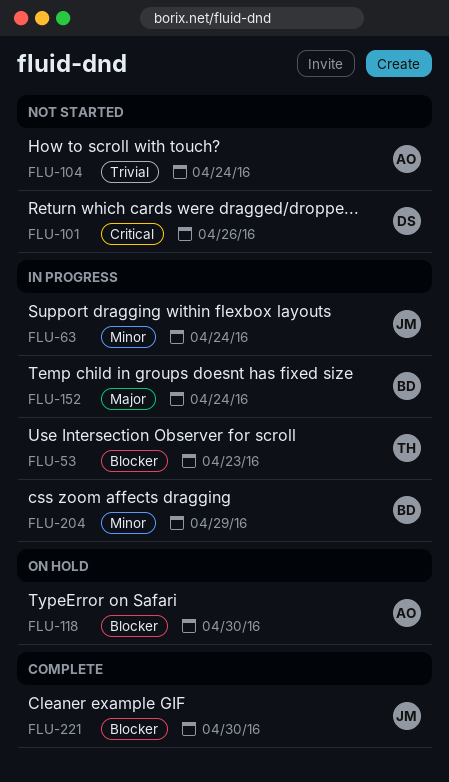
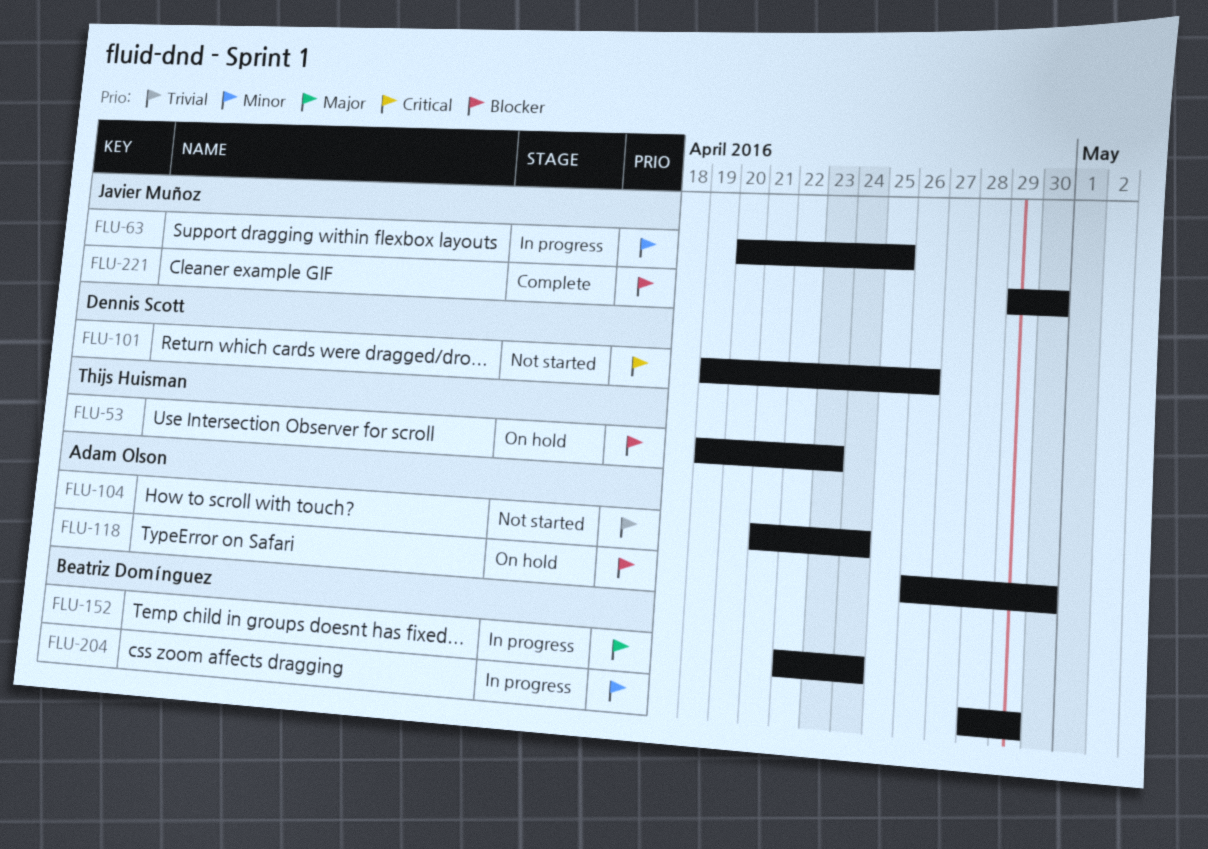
FLU-53, status: In progress -> On hold
FLU-63, due: Apr 24 -> Apr 25

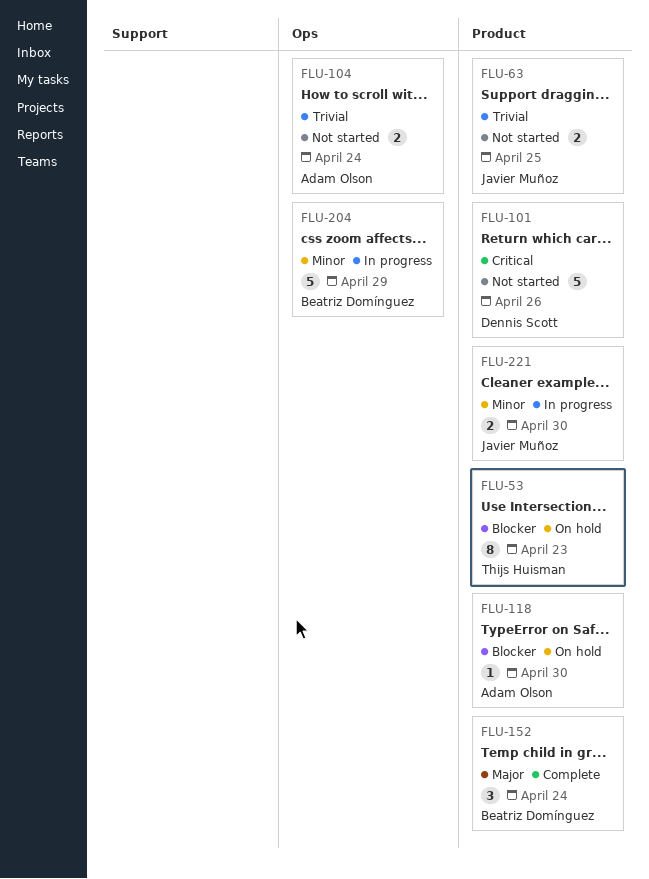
FLU-63, status: In progress -> Not started
FLU-63, priority: Minor -> Trivial
FLU-152, status: In progress -> Complete
FLU-221, status: Complete -> In progress
FLU-221, priority: Blocker -> Minor

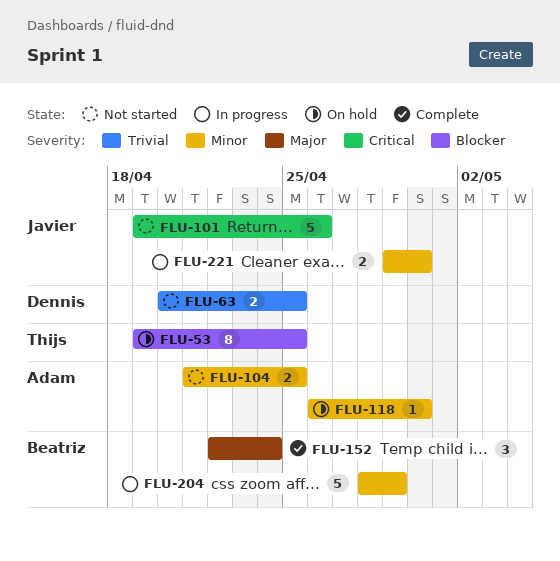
FLU-53, due: Apr 23 -> Apr 25
FLU-63, owner: Javier Muñoz -> Dennis Scott
FLU-101, owner: Dennis Scott -> Javier Muñoz
FLU-104, priority: Trivial -> Minor
FLU-104, due: Apr 24 -> Apr 25
FLU-118, priority: Blocker -> Minor

